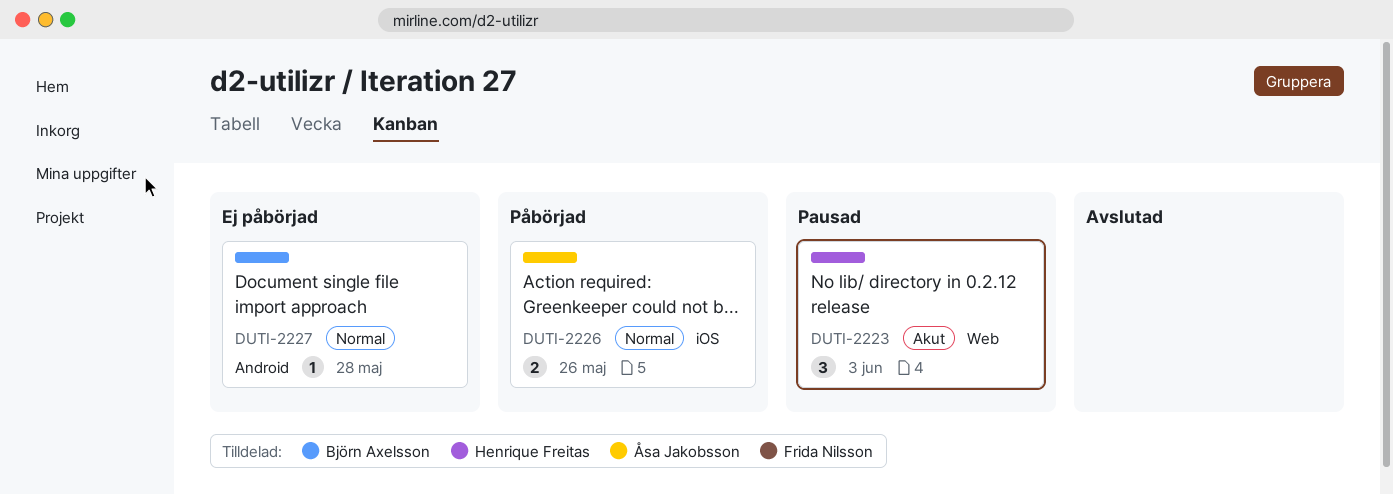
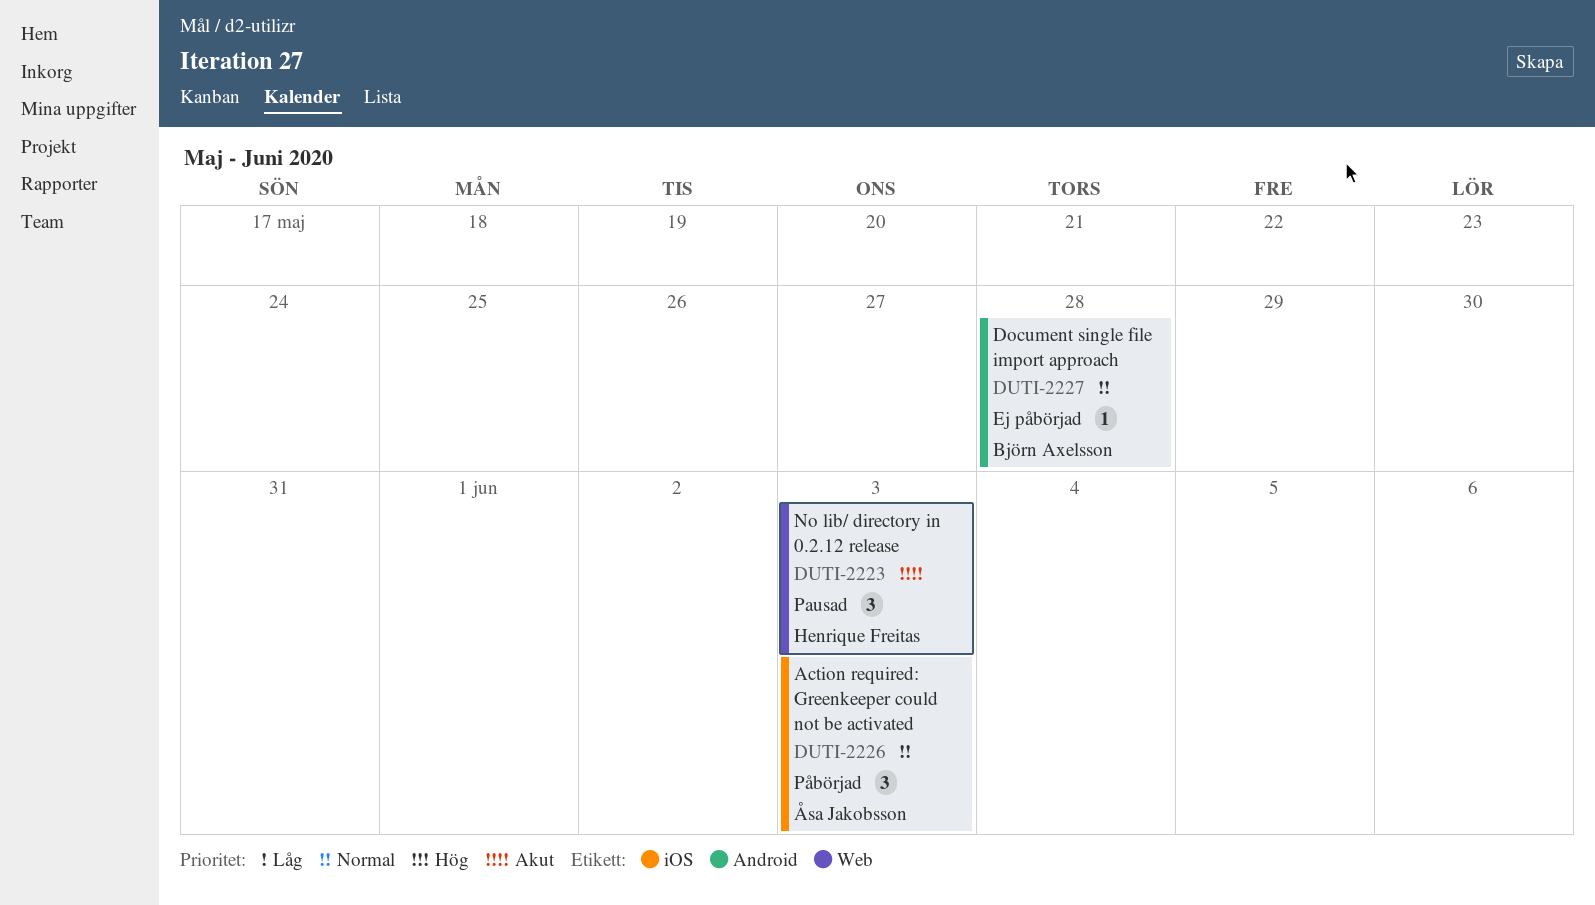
DUTI-2226, estimate: 2 -> 3
DUTI-2226, due: May 26 -> Jun 3

